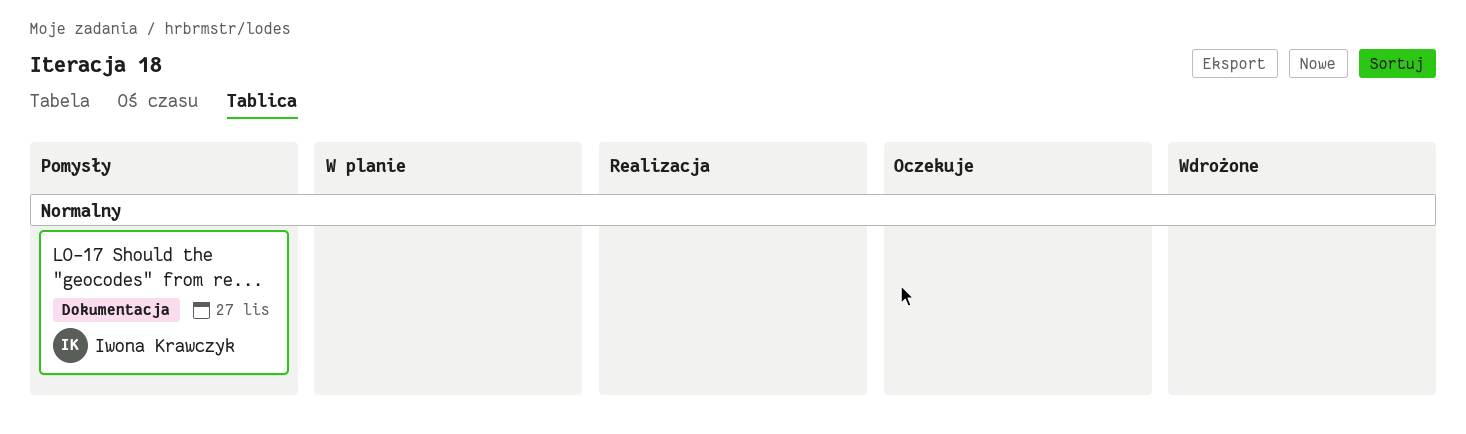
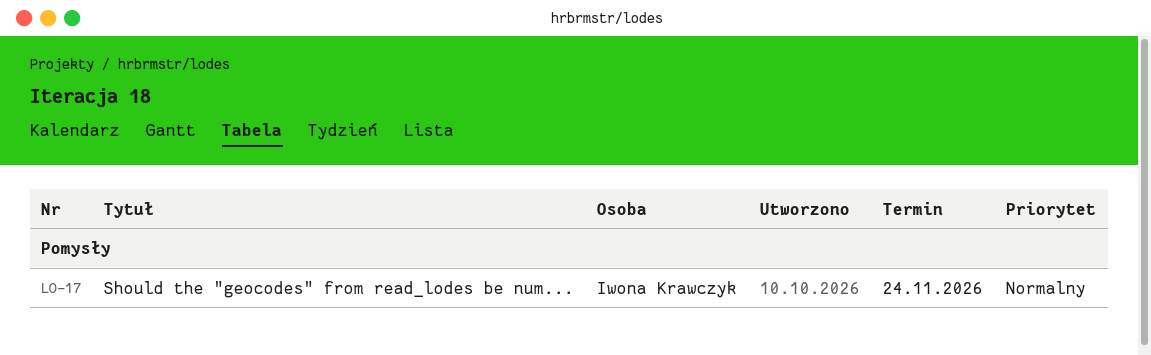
LO-17, due: Nov 27 -> Nov 24

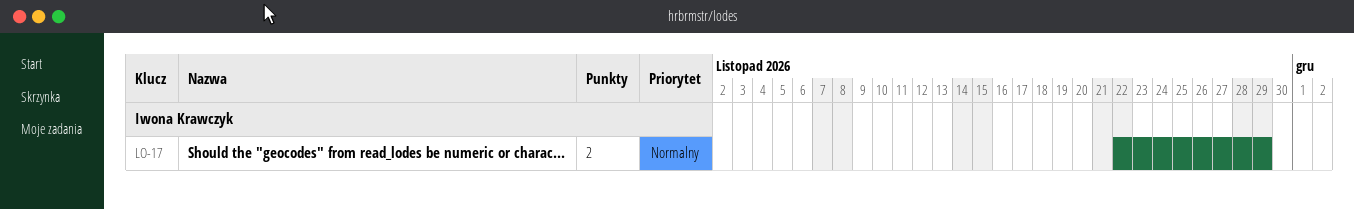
LO-17, due: Nov 24 -> Nov 29

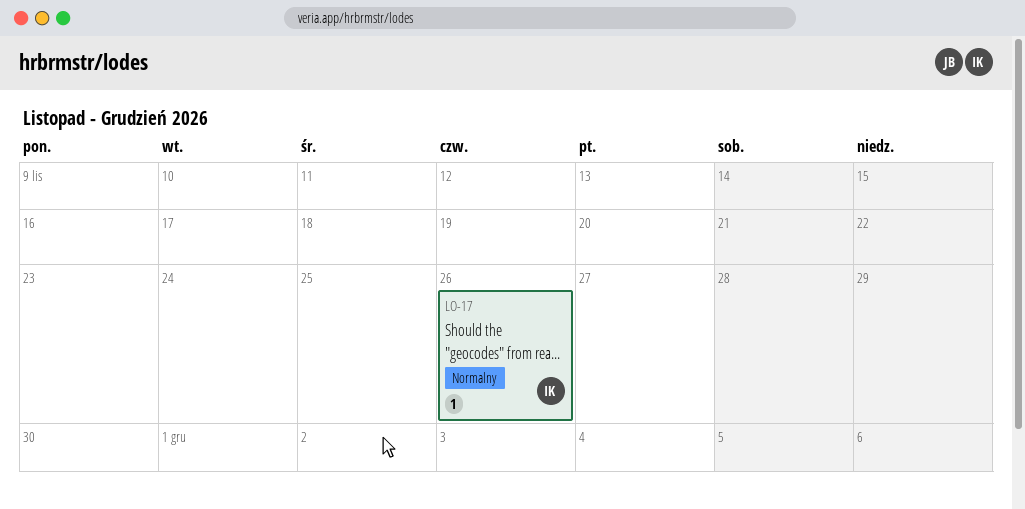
LO-17, estimate: 2 -> 1
LO-17, due: Nov 29 -> Nov 26

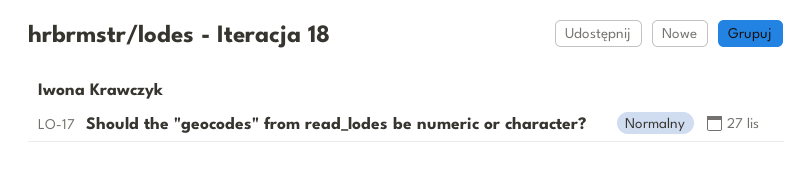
LO-17, due: Nov 26 -> Nov 27

